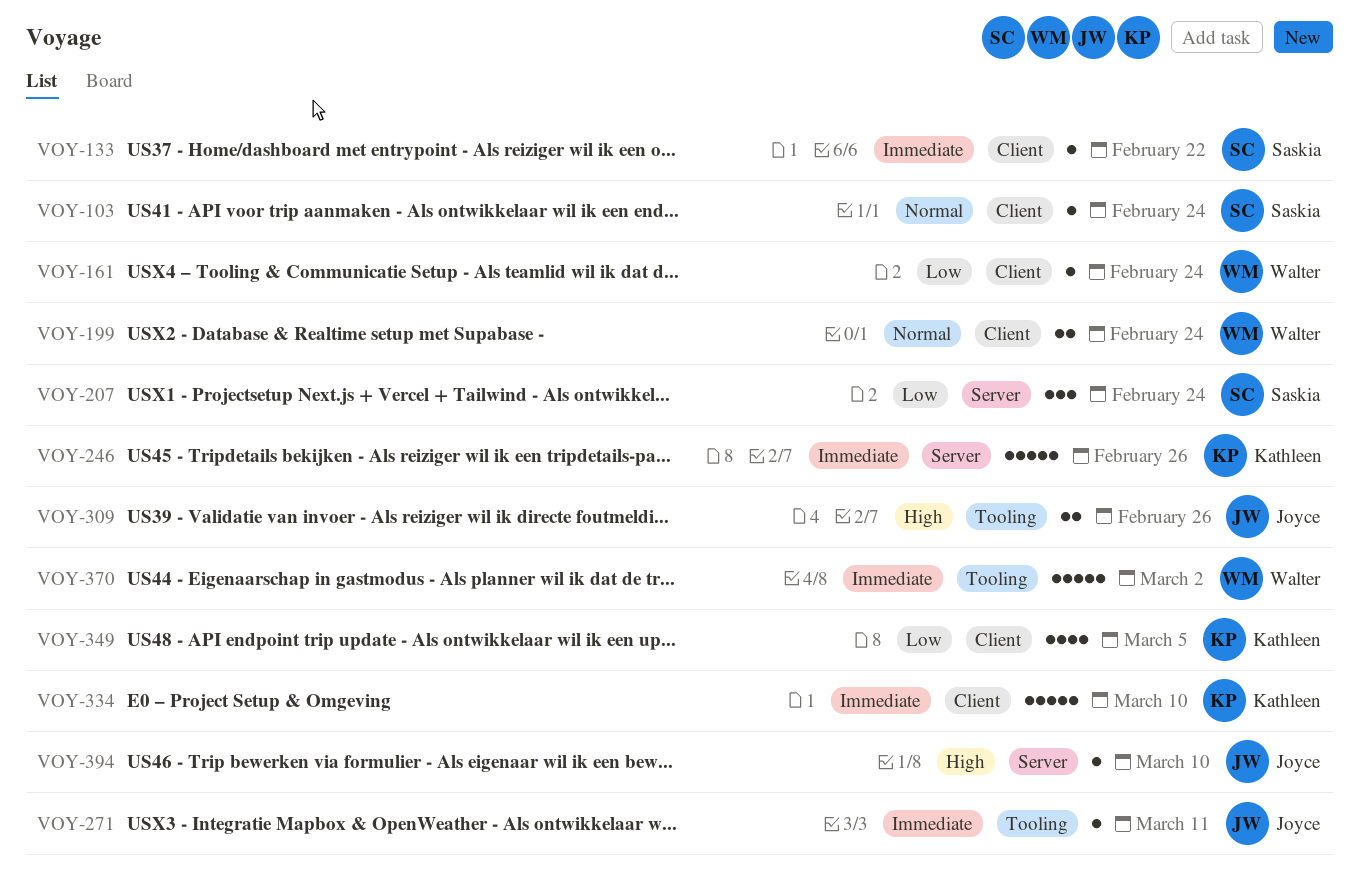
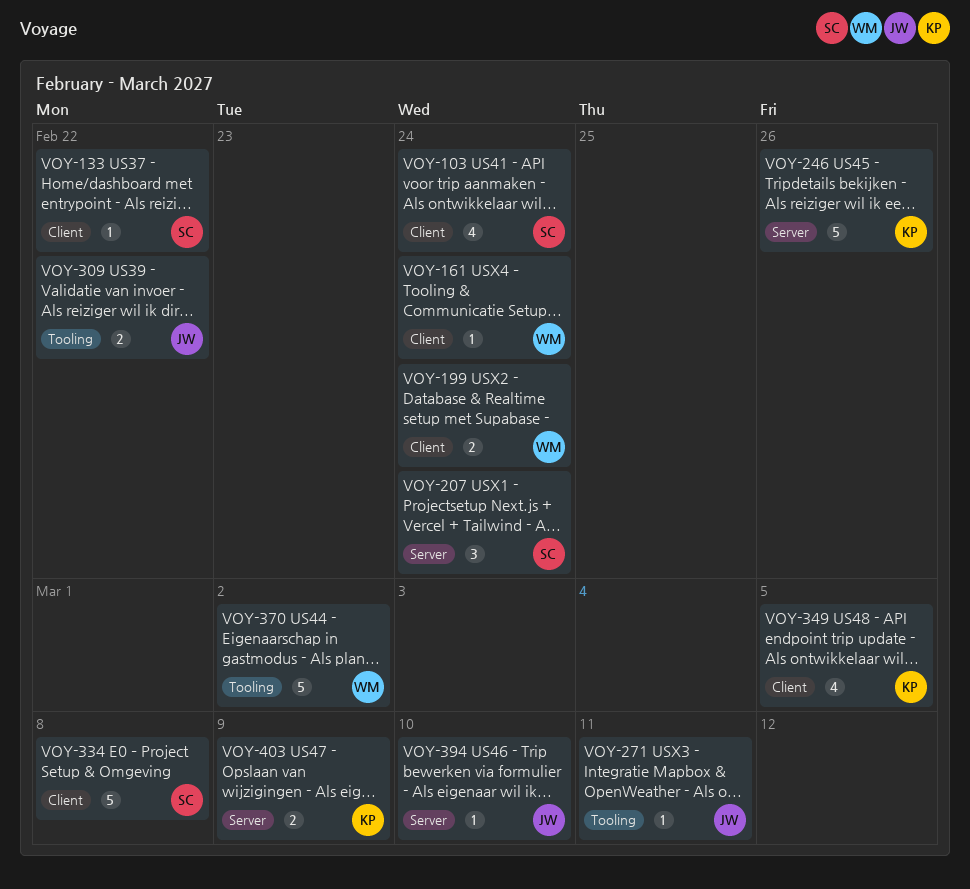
VOY-103, estimate: 1 -> 4
VOY-309, due: Feb 26 -> Feb 22
VOY-334, owner: Kathleen -> Saskia
VOY-334, due: Mar 10 -> Mar 8
VOY-403: none -> present

